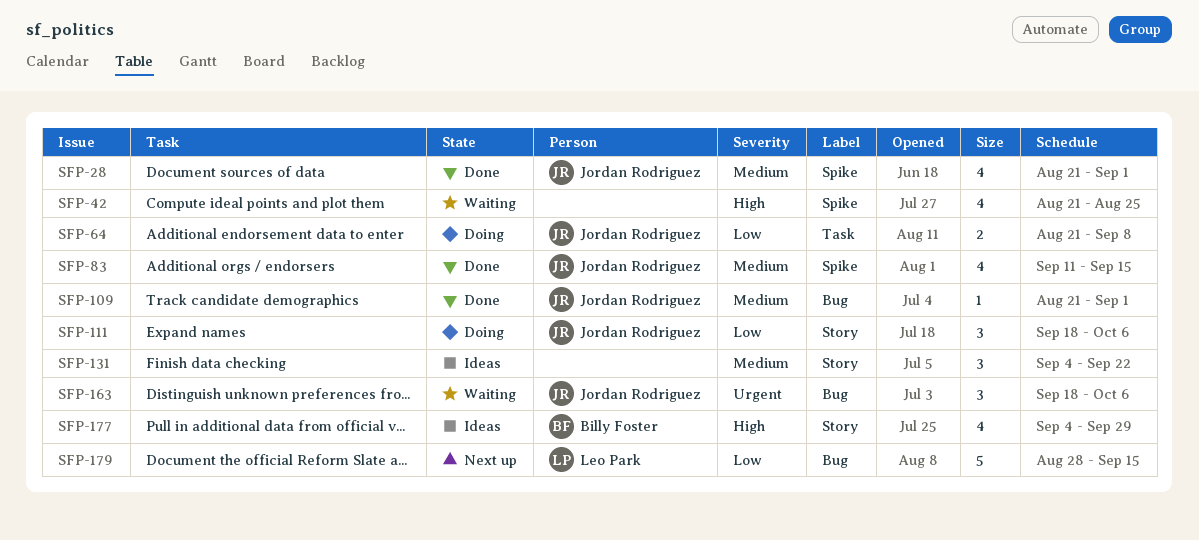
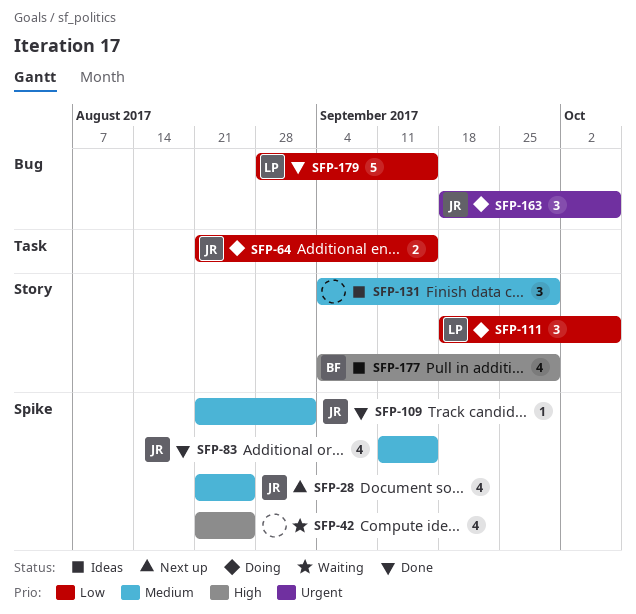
SFP-28, status: Done -> Next up
SFP-28, due: Sep 1 -> Aug 25
SFP-64, due: Sep 8 -> Sep 15
SFP-109, label: Bug -> Spike
SFP-111, owner: Jordan Rodriguez -> Leo Park
SFP-131, due: Sep 22 -> Sep 29
SFP-163, status: Waiting -> Doing
SFP-179, status: Next up -> Done

